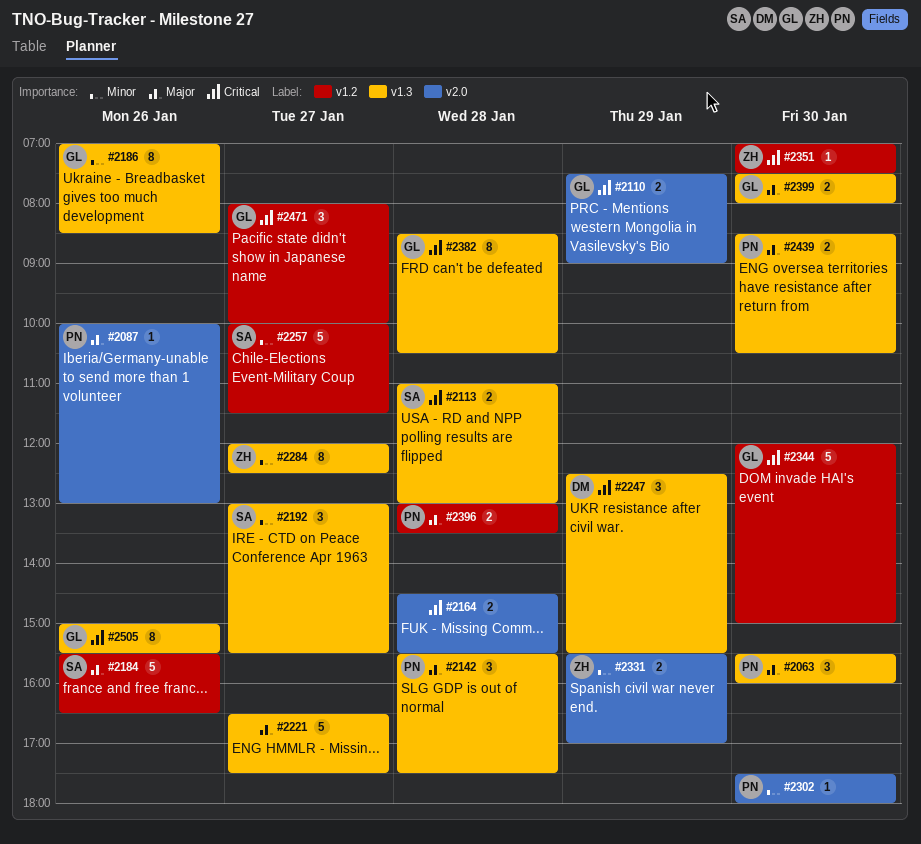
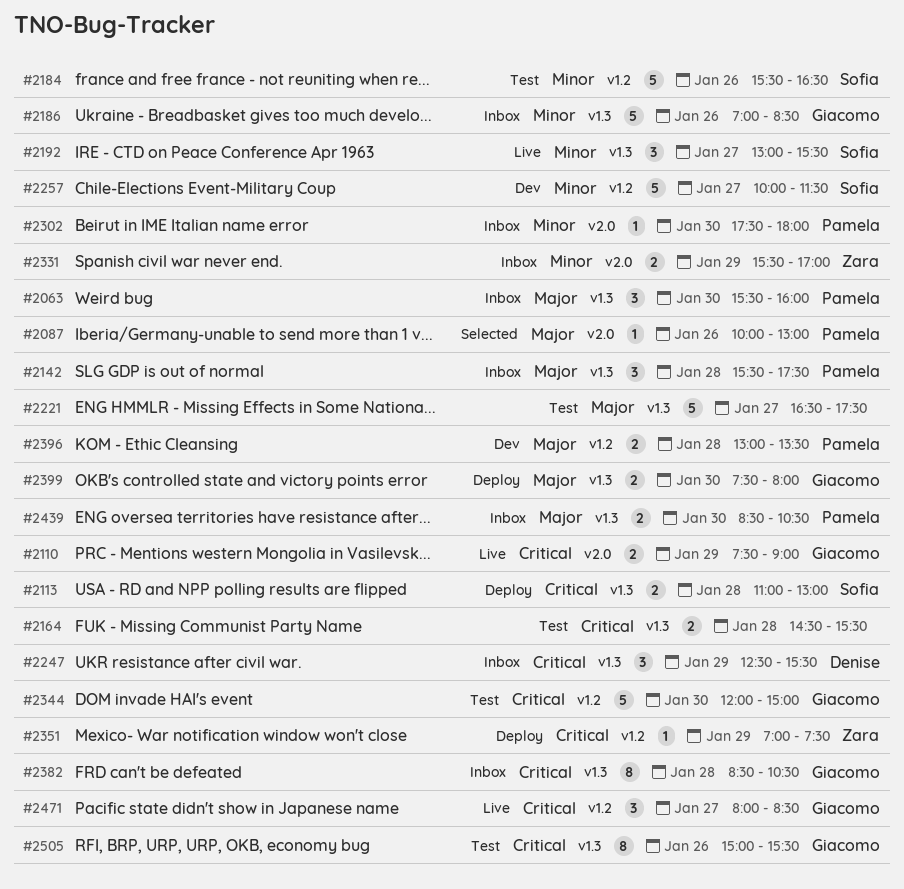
#2164, label: v2.0 -> v1.3
#2184, priority: Major -> Minor
#2186, estimate: 8 -> 5
#2284: present -> none
#2351, day: Jan 30 -> Jan 29
#2471, ends: 10:00 -> 08:30

